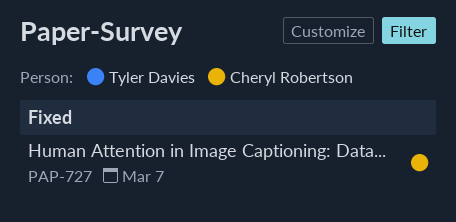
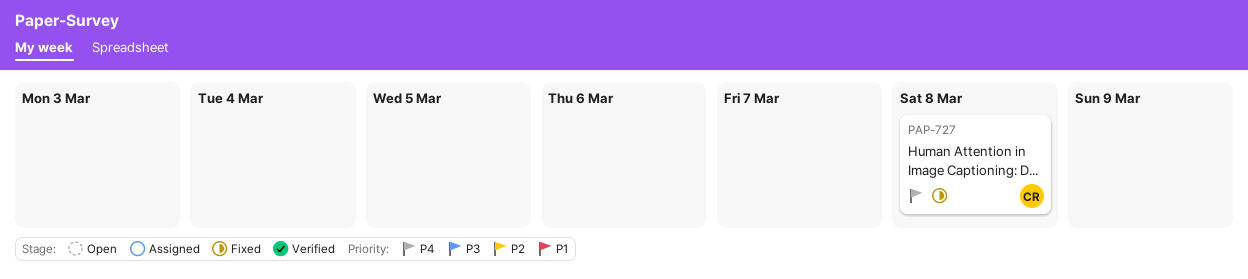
PAP-727, due: Mar 7 -> Mar 8

